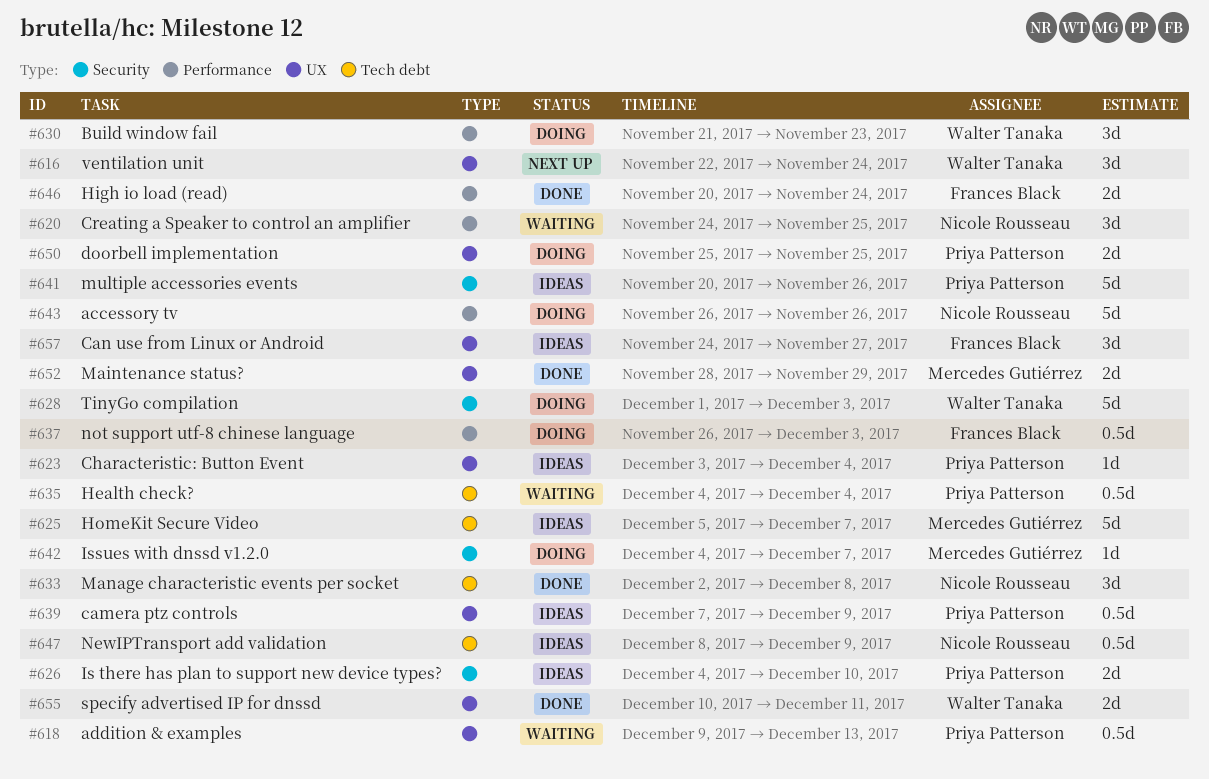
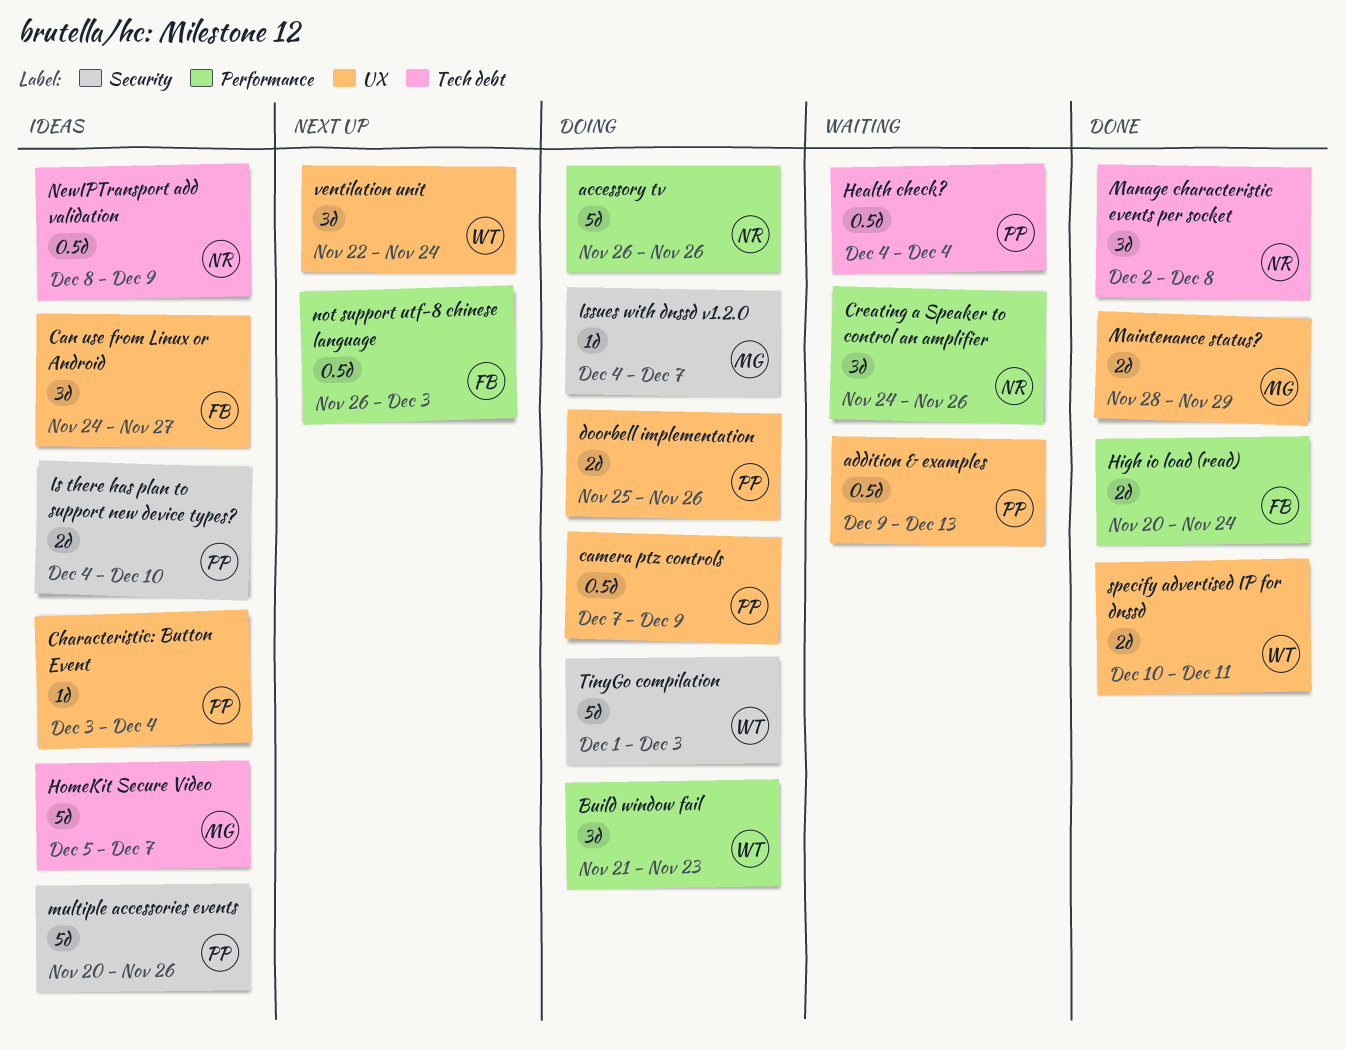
camera ptz controls, status: Ideas -> Doing
Creating a Speaker to control an amplifier, due: Nov 25 -> Nov 26
doorbell implementation, due: Nov 25 -> Nov 26
not support utf-8 chinese language, status: Doing -> Next up

